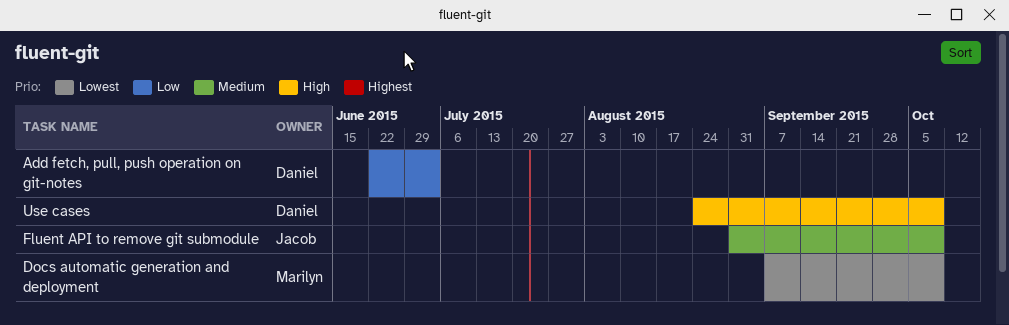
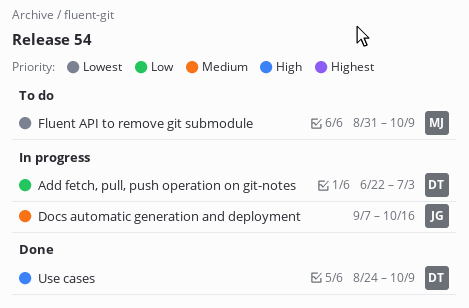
Docs automatic generation and deployment, owner: Marilyn -> Jacob
Docs automatic generation and deployment, priority: Lowest -> Medium
Docs automatic generation and deployment, due: Oct 9 -> Oct 16
Fluent API to remove git submodule, owner: Jacob -> Marilyn
Fluent API to remove git submodule, priority: Medium -> Lowest

